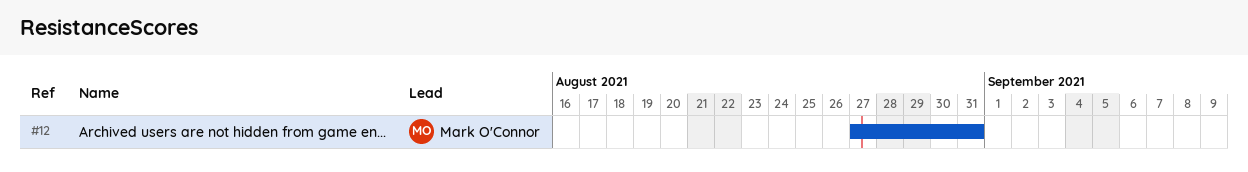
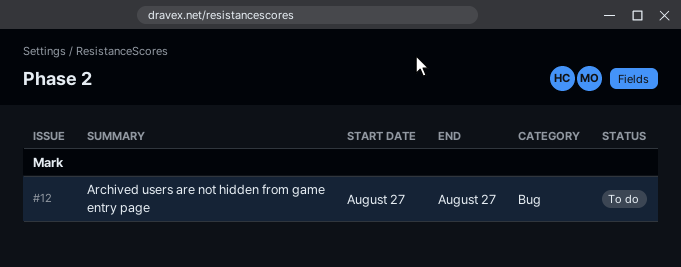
#12, due: Aug 31 -> Aug 27

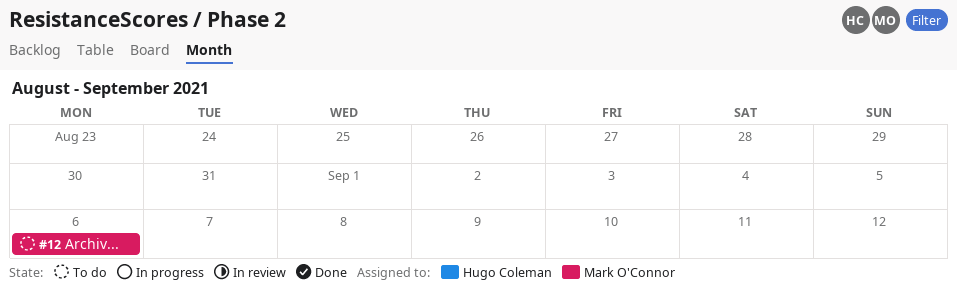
#12, start: Aug 27 -> Sep 6
#12, due: Aug 27 -> Sep 6

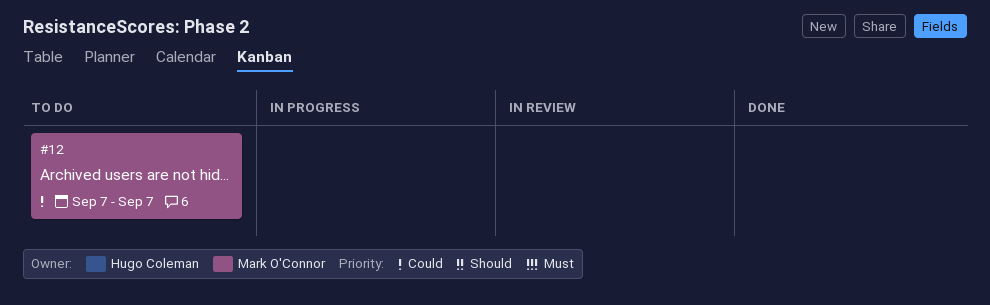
#12, start: Sep 6 -> Sep 7
#12, due: Sep 6 -> Sep 7

